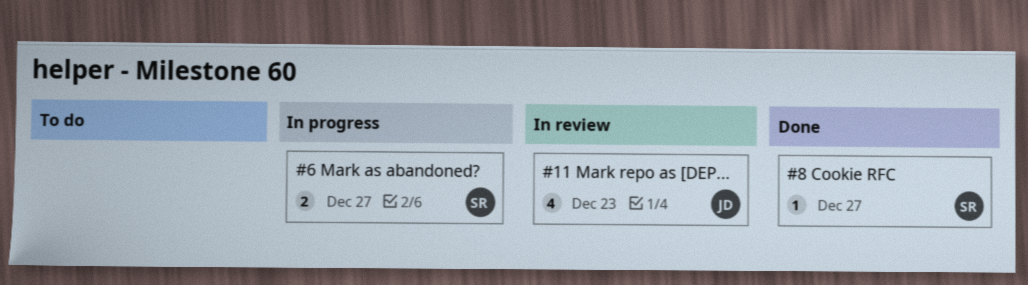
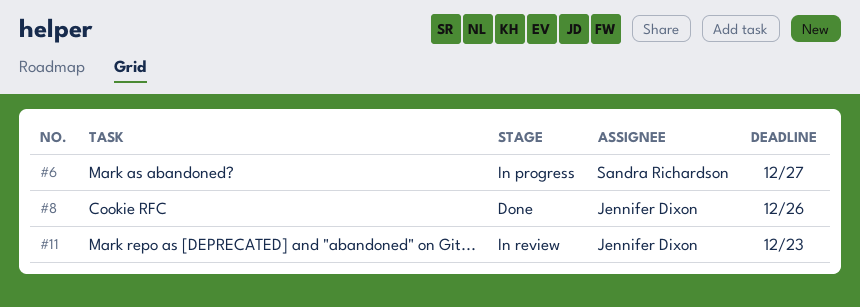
#8, owner: Sandra Richardson -> Jennifer Dixon
#8, due: Dec 27 -> Dec 26

